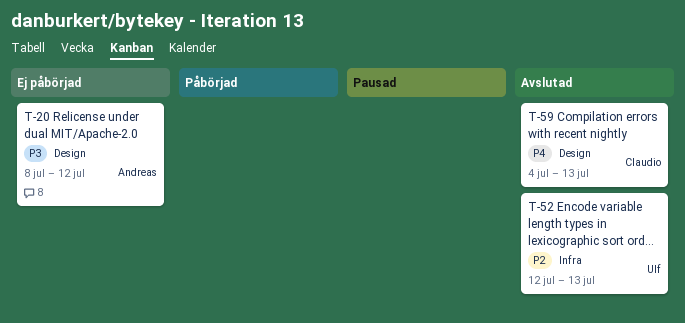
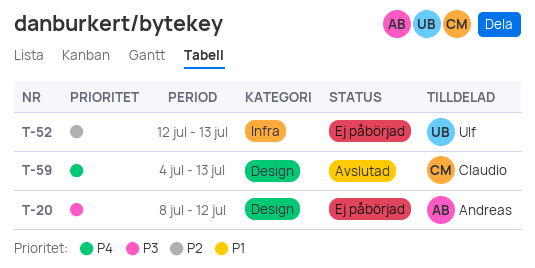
T-52, status: Avslutad -> Ej påbörjad

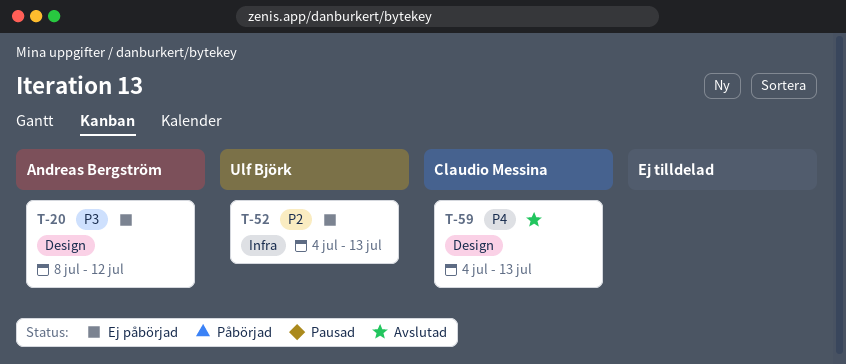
T-52, start: Jul 12 -> Jul 4

